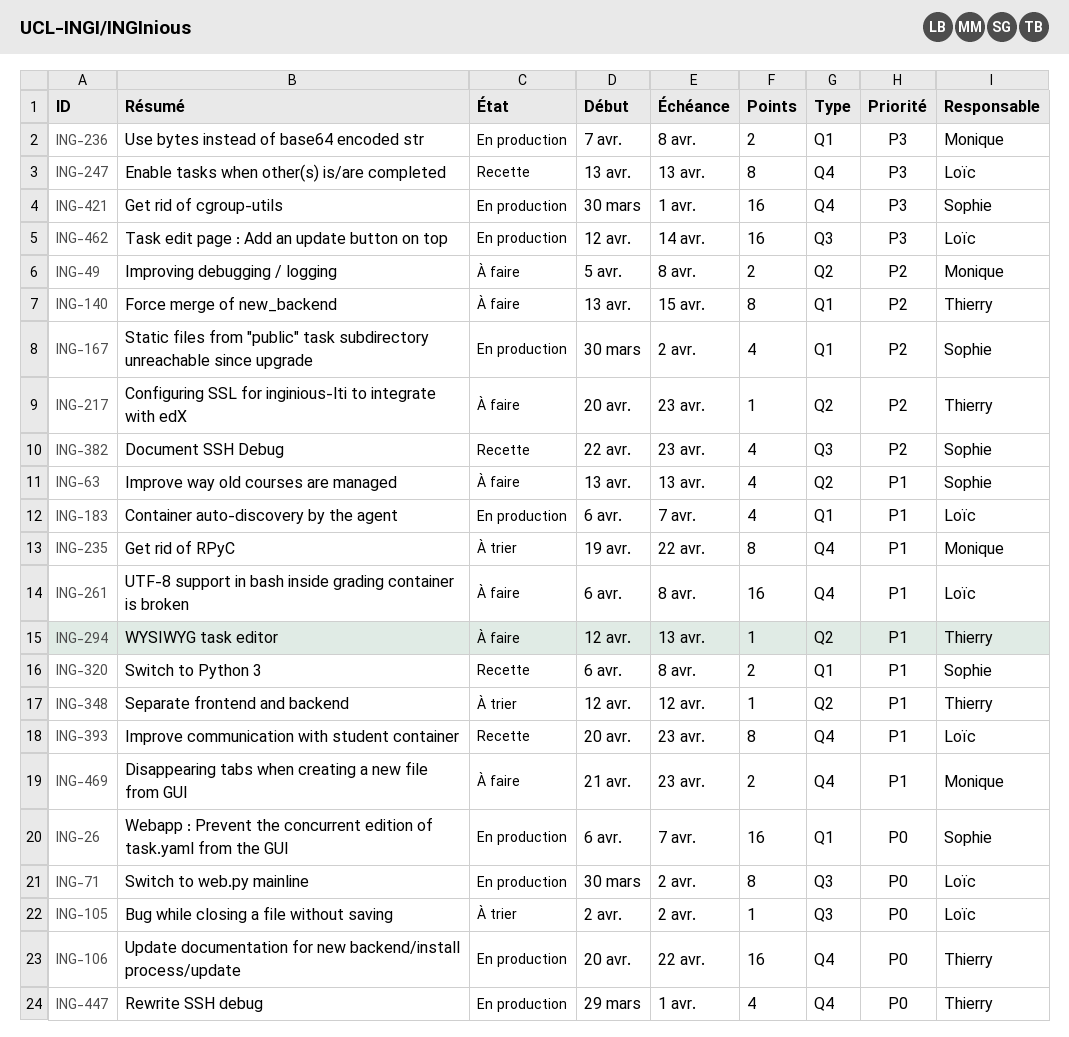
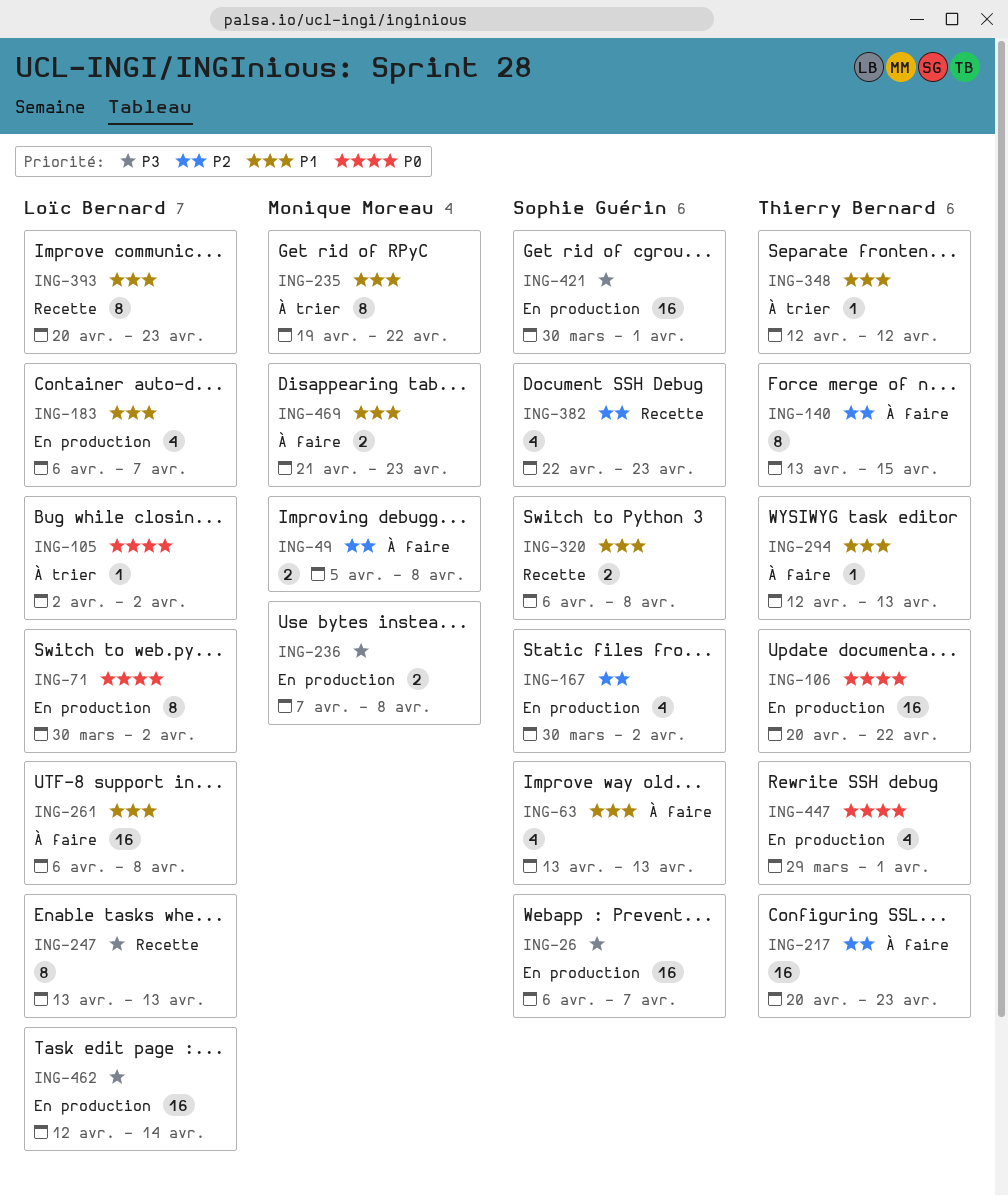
ING-26, priority: P0 -> P3
ING-217, estimate: 1 -> 16

